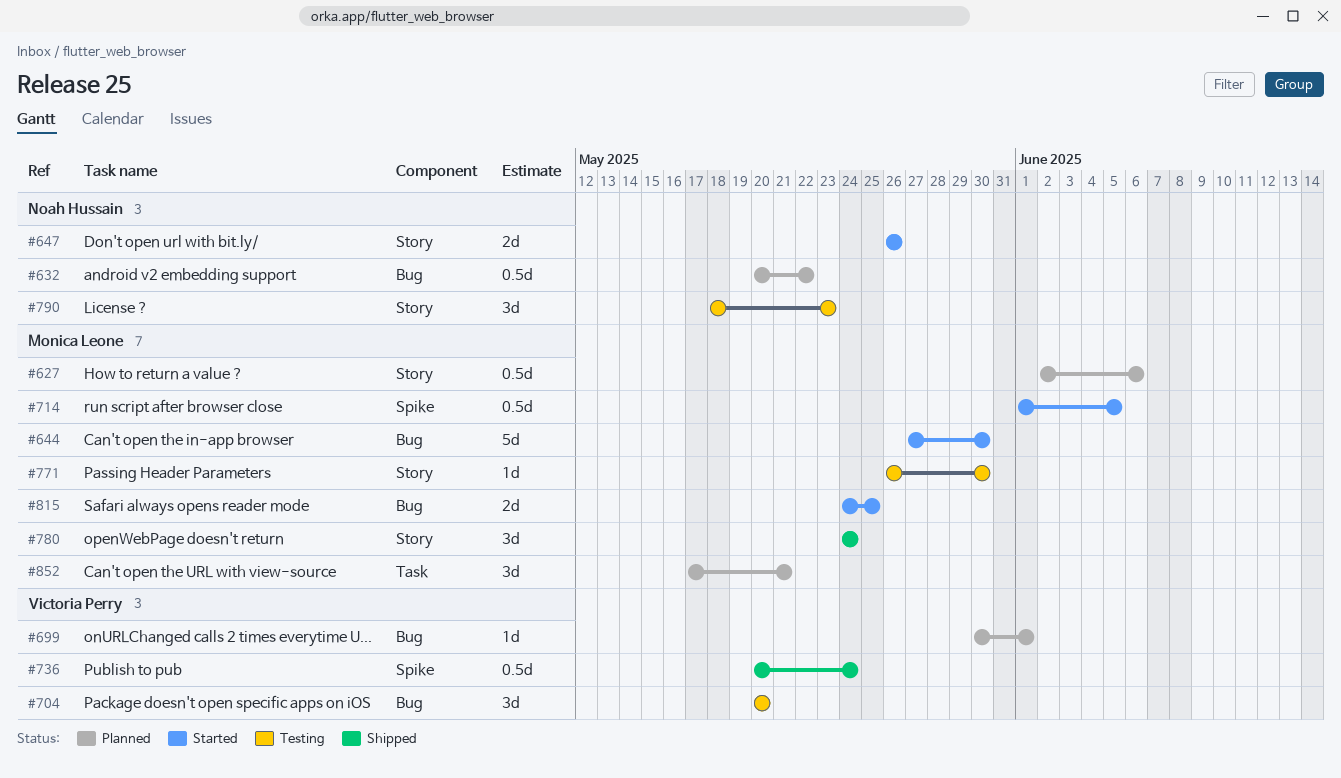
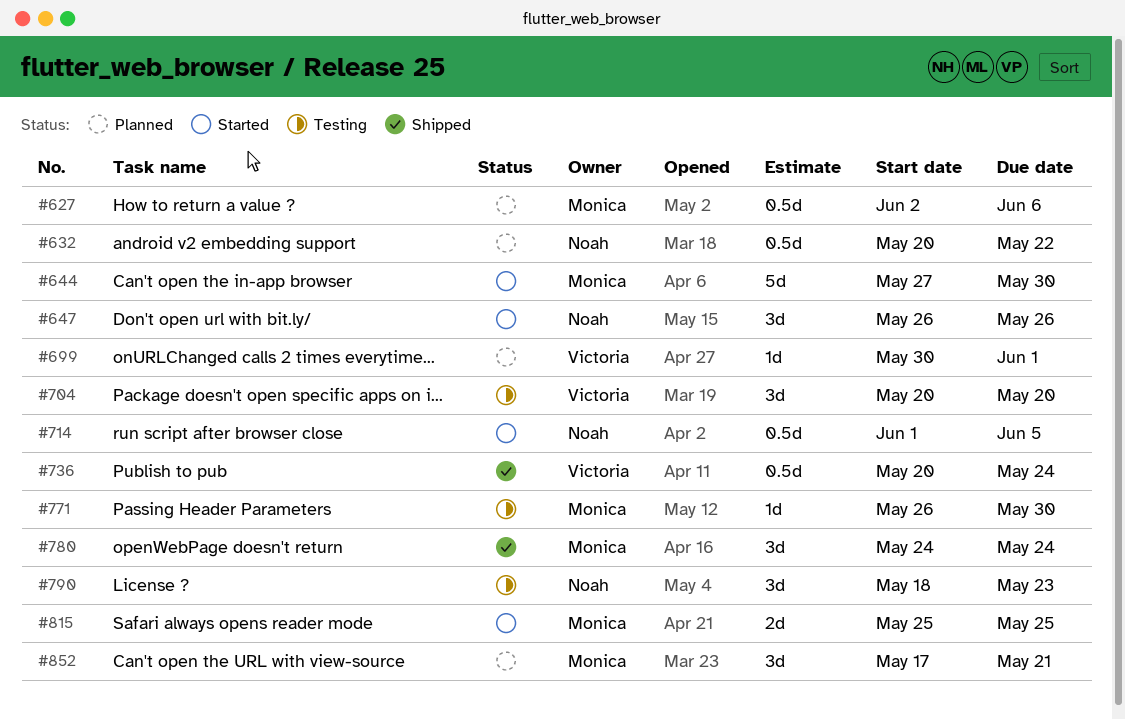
#647, estimate: 2d -> 3d
#714, owner: Monica Leone -> Noah Hussain
#815, start: May 24 -> May 25

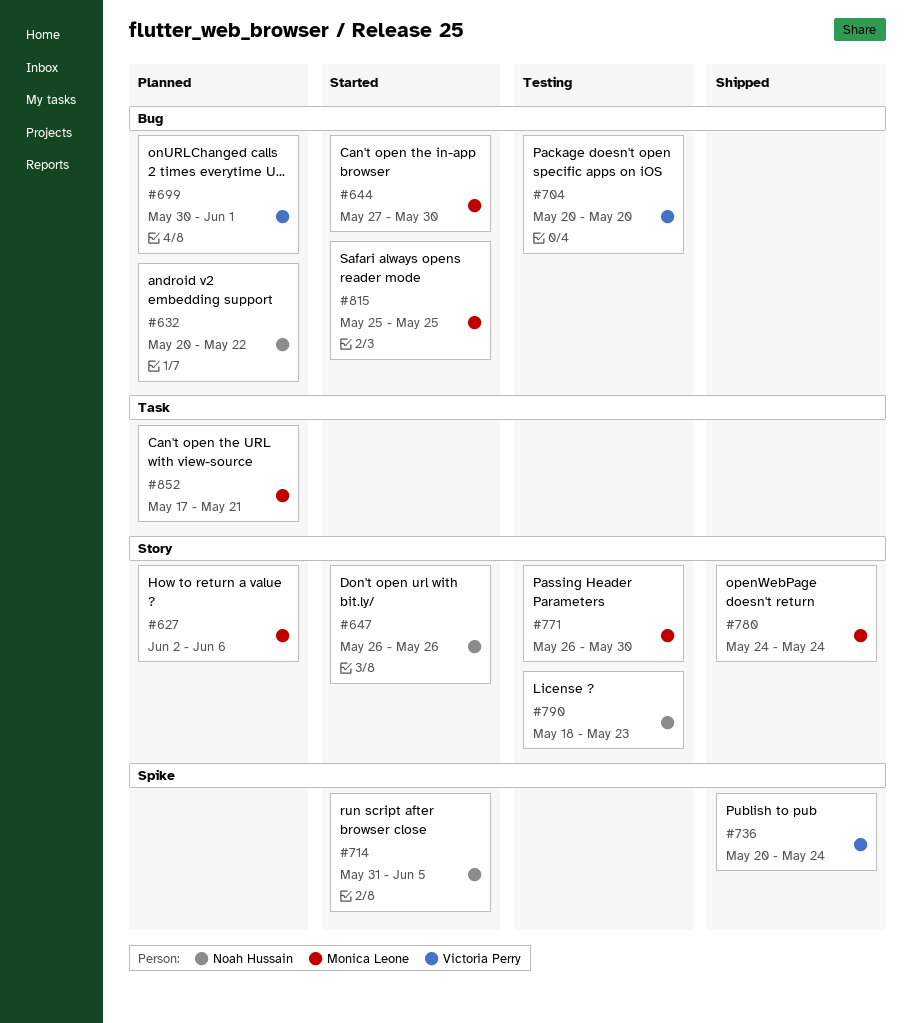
#714, start: Jun 1 -> May 31

